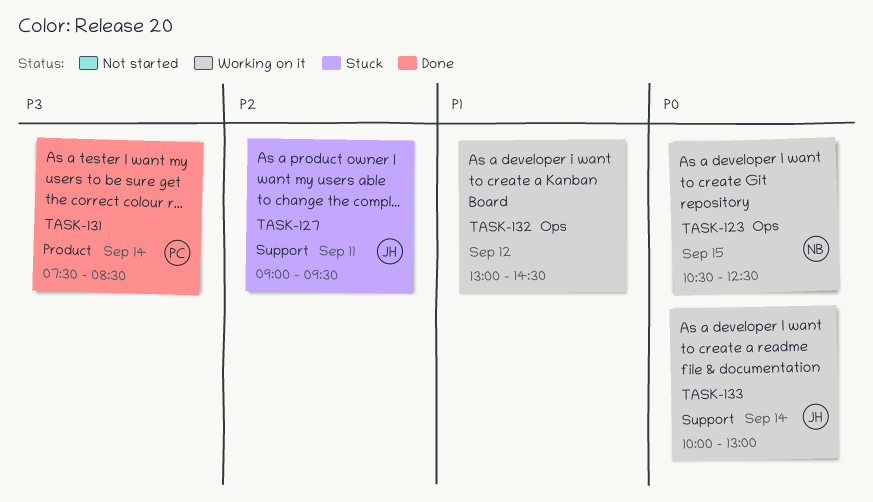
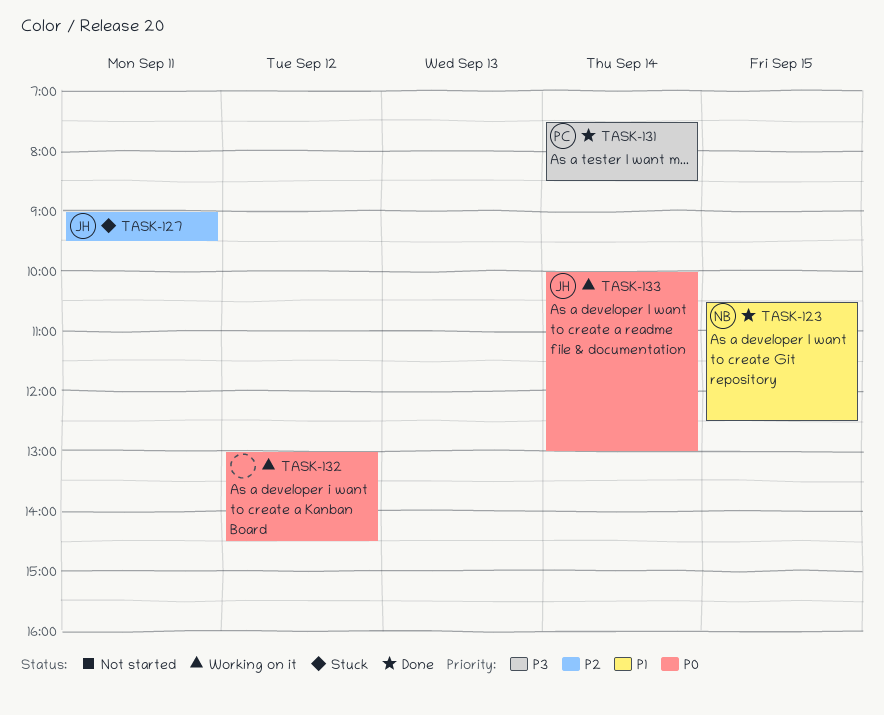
TASK-123, status: Working on it -> Done
TASK-123, priority: P0 -> P1
TASK-132, priority: P1 -> P0

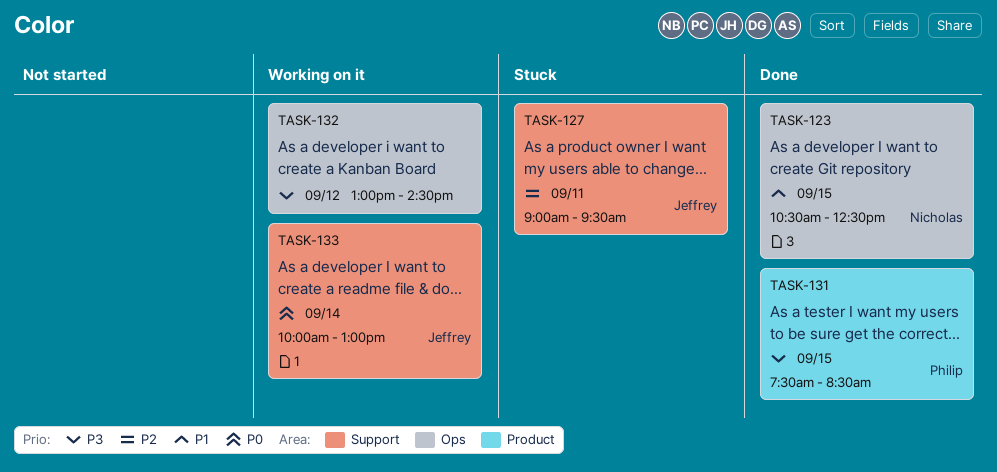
TASK-131, day: Sep 14 -> Sep 15
TASK-132, priority: P0 -> P3

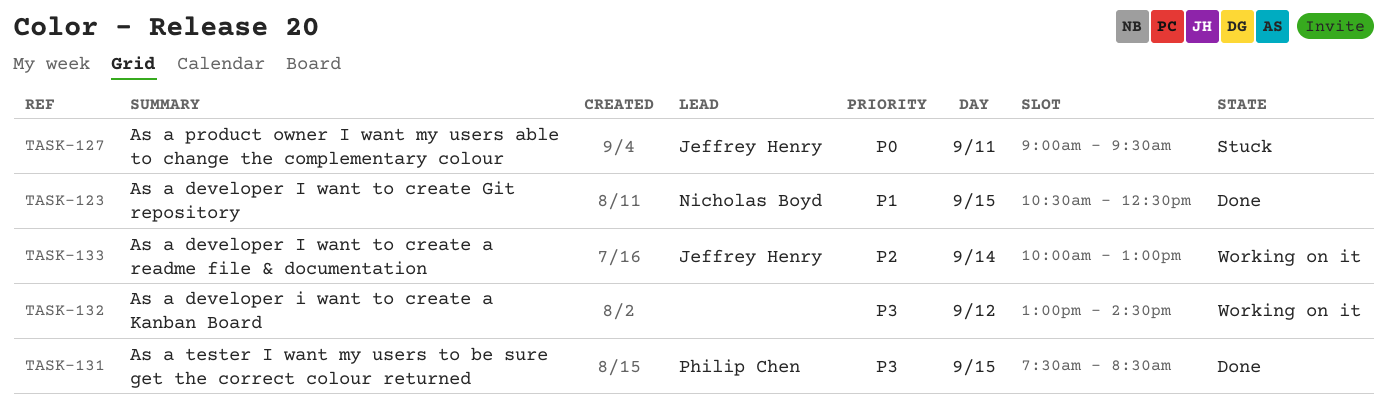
TASK-127, priority: P2 -> P0
TASK-133, priority: P0 -> P2

